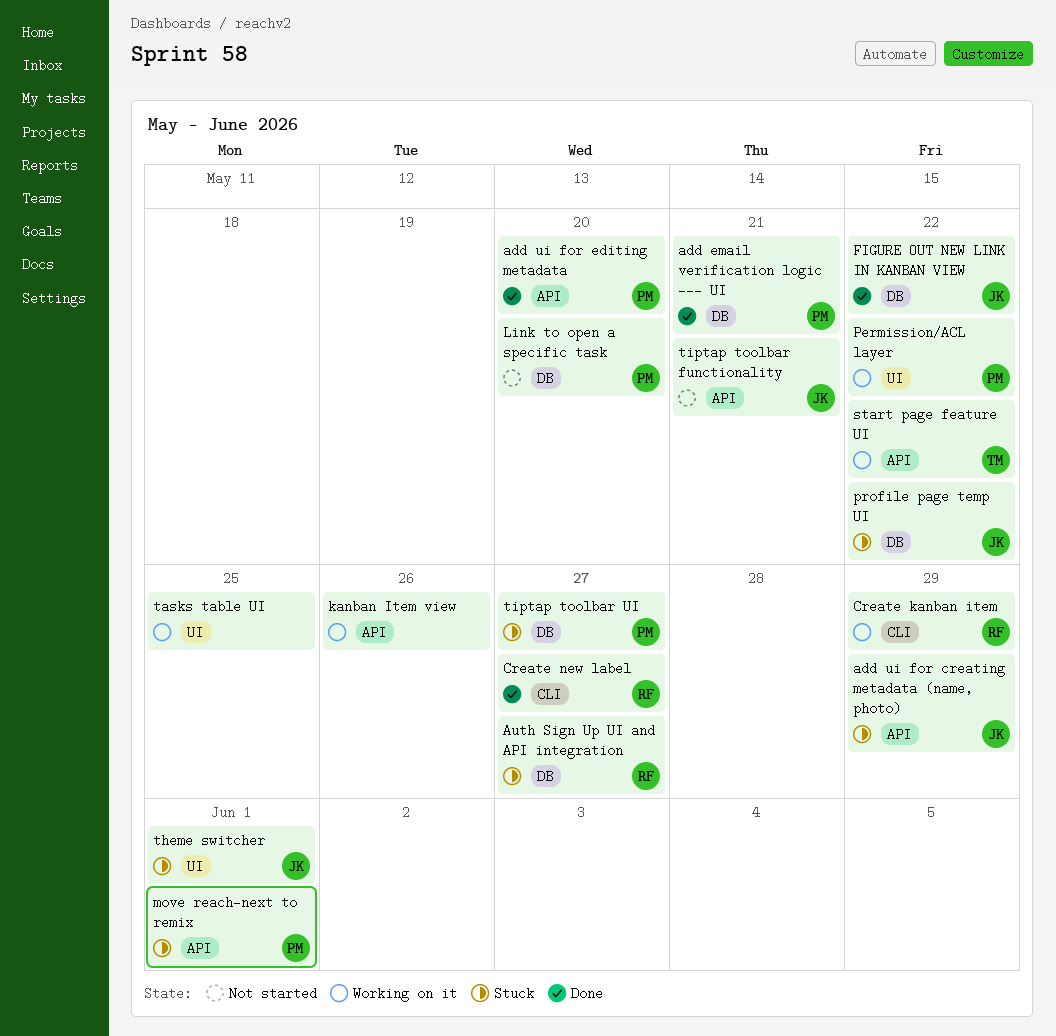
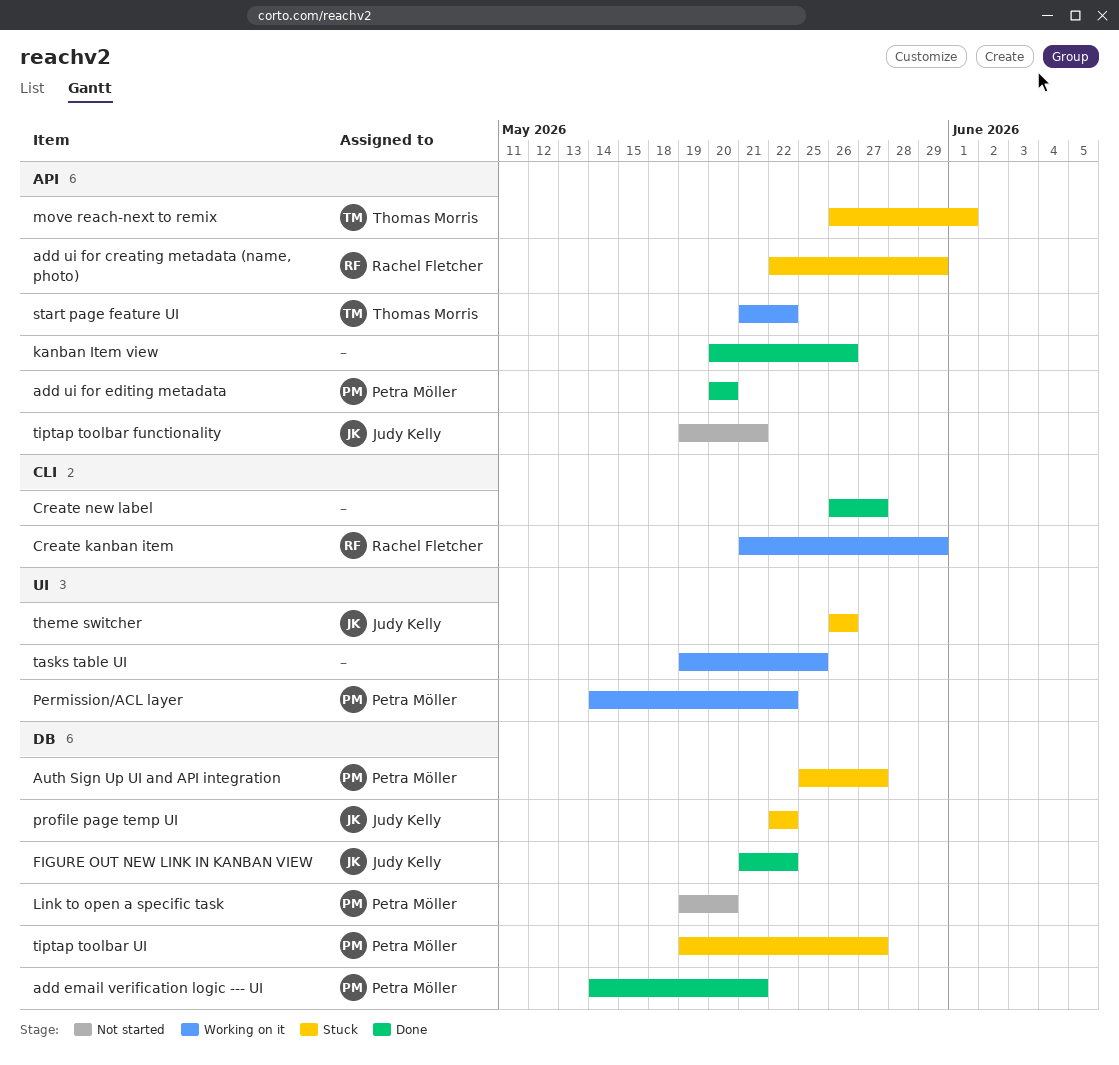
add ui for creating metadata (name, photo), owner: Judy Kelly -> Rachel Fletcher
Auth Sign Up UI and API integration, owner: Rachel Fletcher -> Petra Möller
Create new label, owner: Rachel Fletcher -> none
kanban Item view, status: Working on it -> Done
move reach-next to remix, owner: Petra Möller -> Thomas Morris
theme switcher, due: Jun 1 -> May 26

